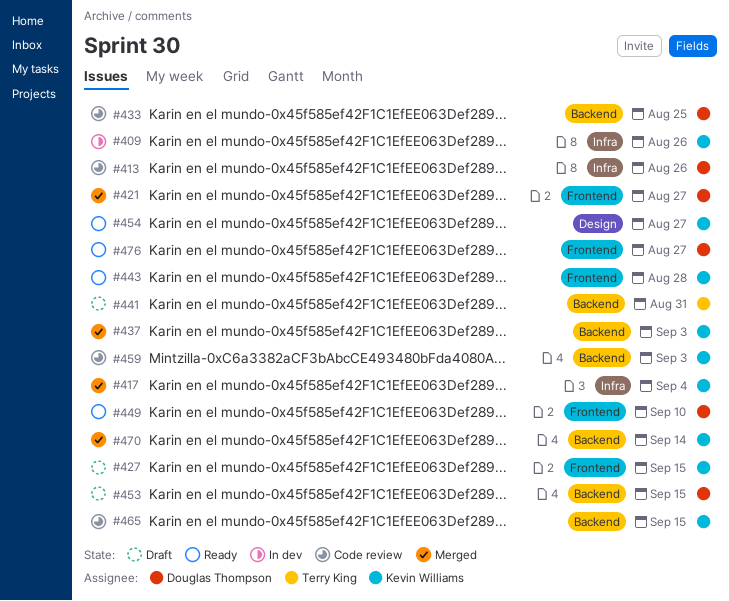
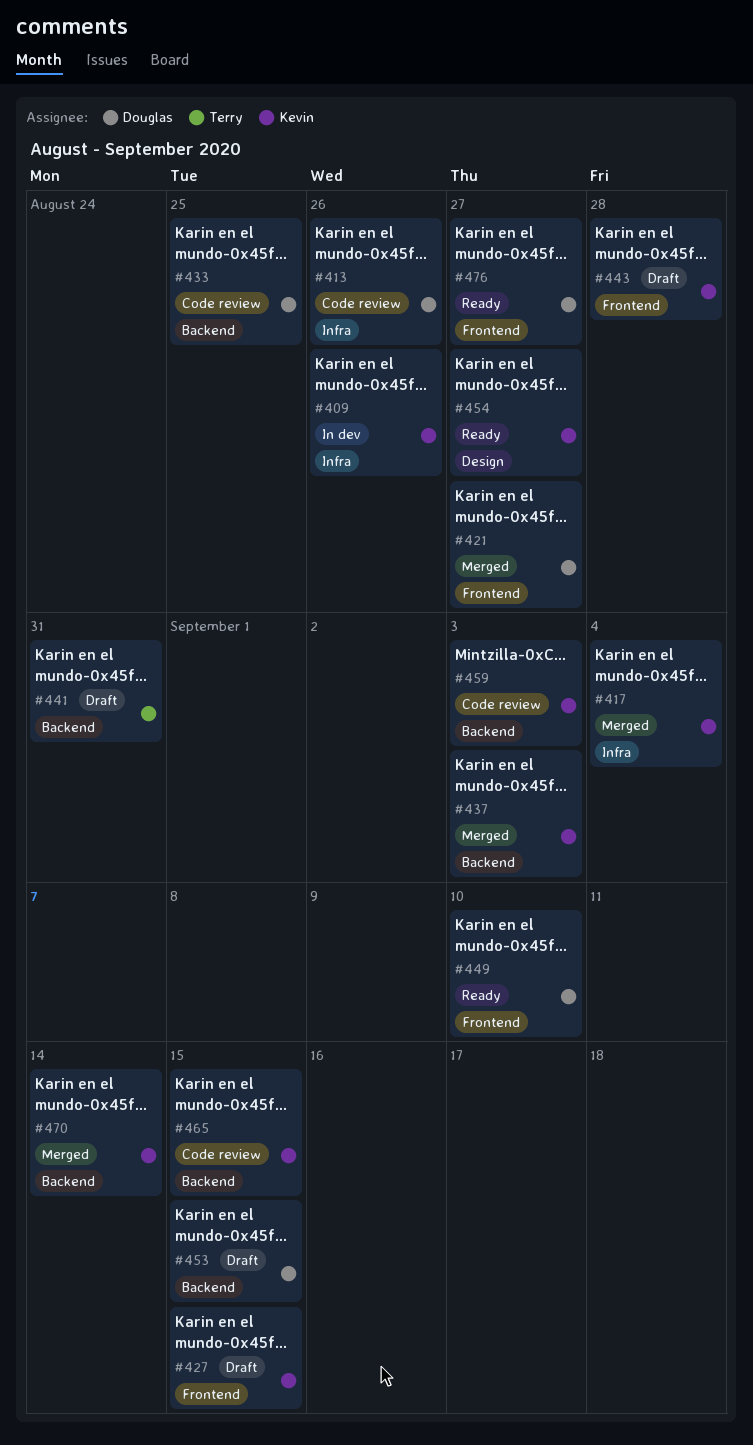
#443, status: Ready -> Draft

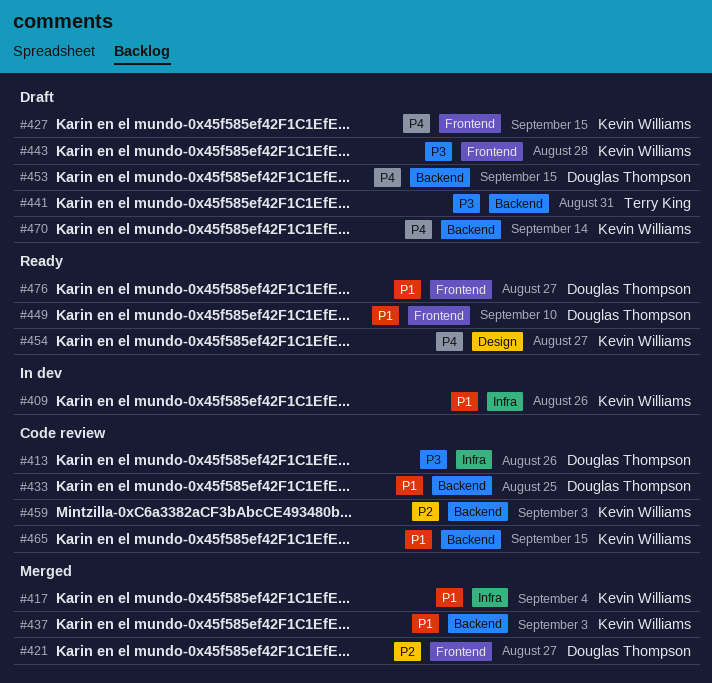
#470, status: Merged -> Draft

